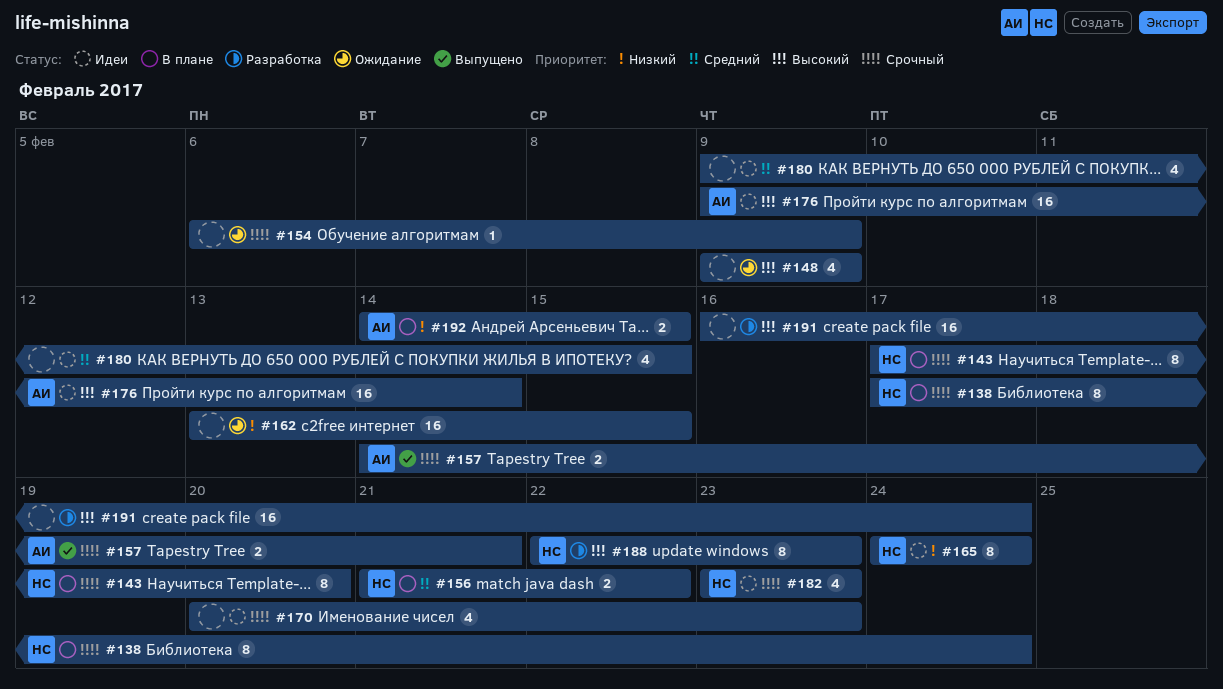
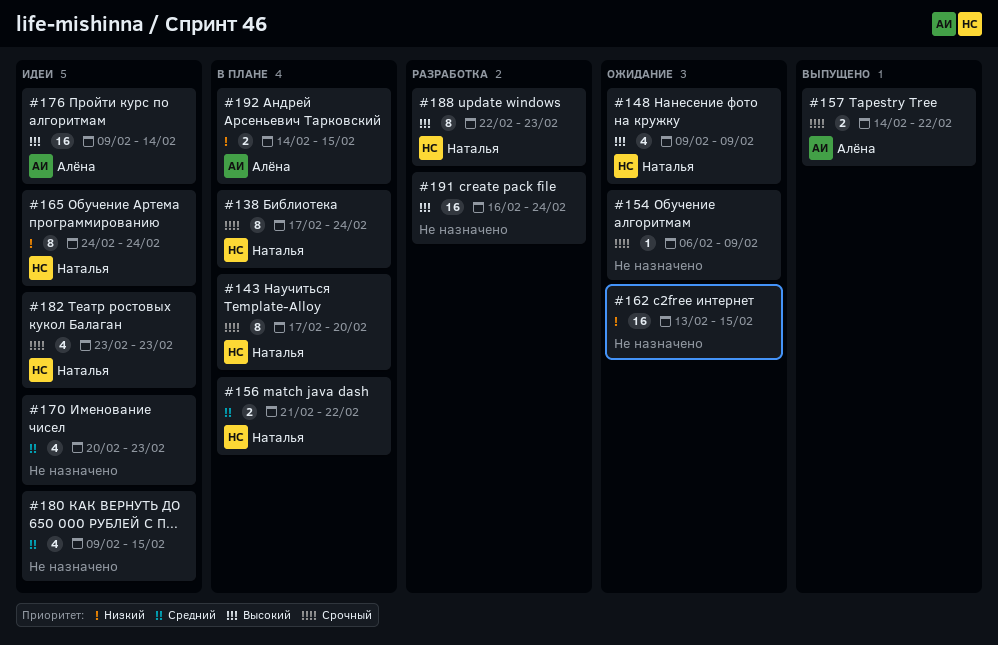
#148, owner: none -> Наталья
#157, due: Feb 21 -> Feb 22
#170, priority: Срочный -> Средний

